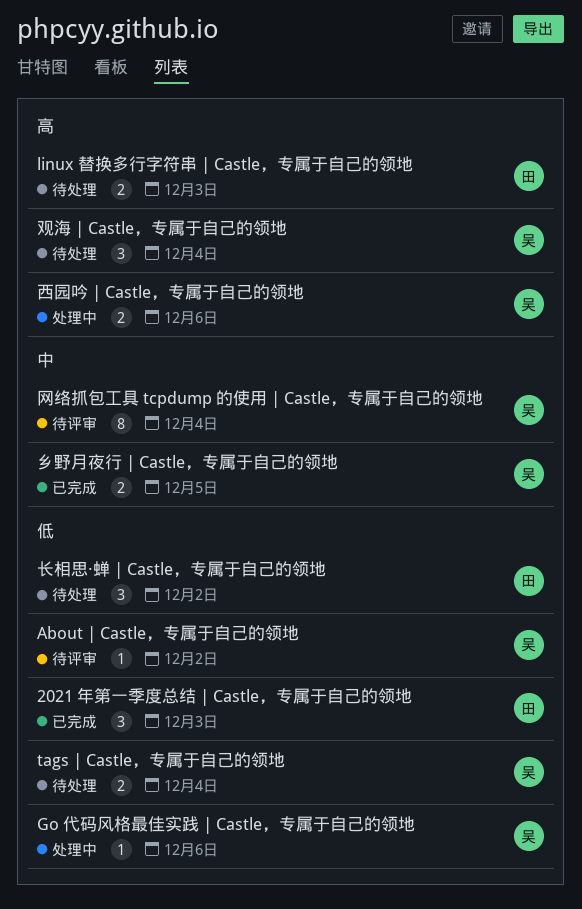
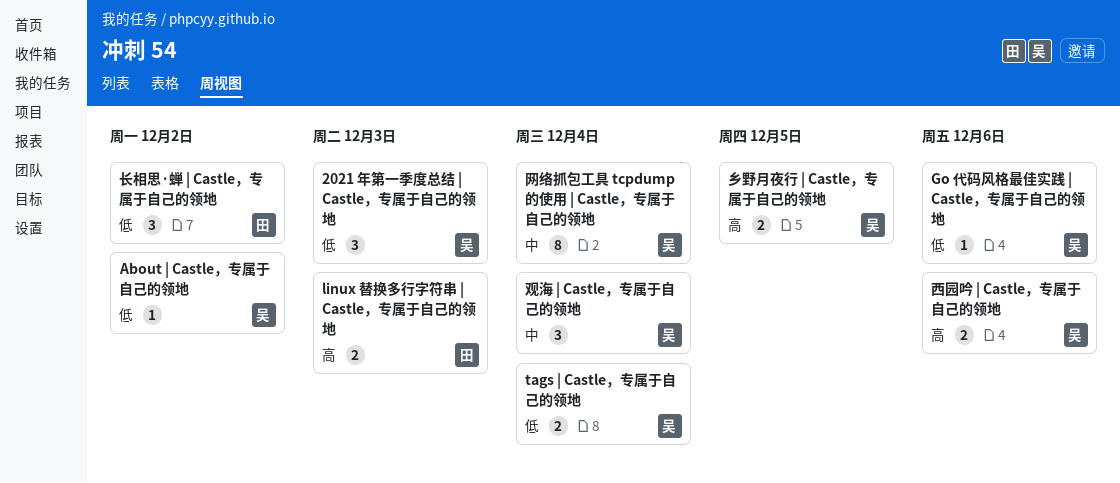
2021 年第一季度总结 | Castle，专属于自己的领地, owner: 田 -> 吴
乡野月夜行 | Castle，专属于自己的领地, priority: 中 -> 高
观海 | Castle，专属于自己的领地, priority: 高 -> 中

